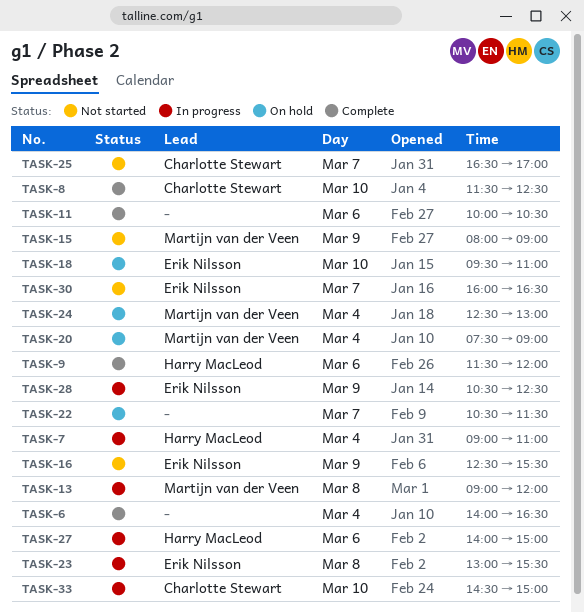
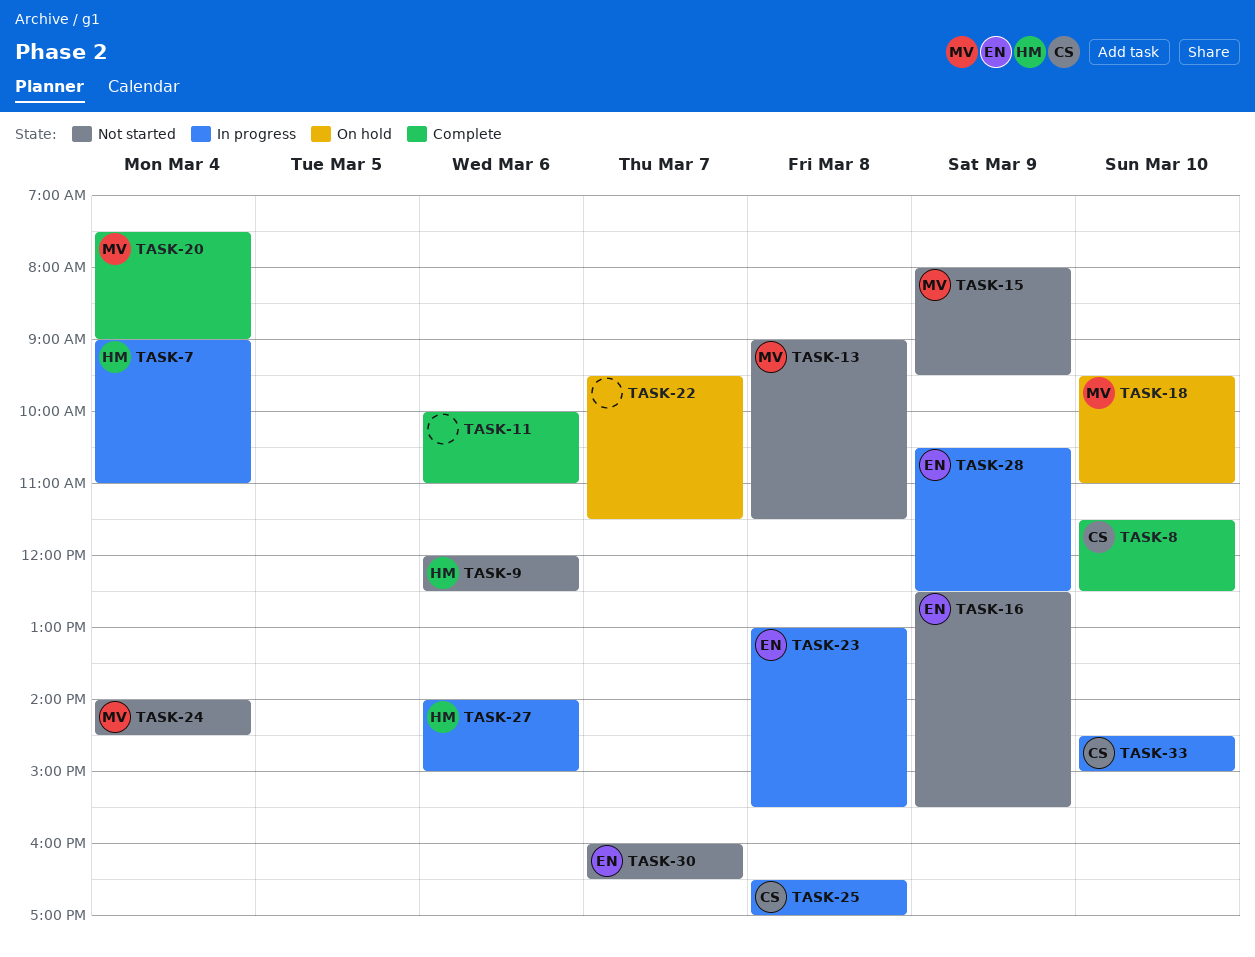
TASK-6: present -> none
TASK-9, status: Complete -> Not started
TASK-9, begins: 11:30 -> 12:00
TASK-9, ends: 12:00 -> 12:30
TASK-11, ends: 10:30 -> 11:00
TASK-13, status: In progress -> Not started
TASK-13, ends: 12:00 -> 11:30
TASK-15, ends: 09:00 -> 09:30
TASK-18, owner: Erik Nilsson -> Martijn van der Veen
TASK-20, status: On hold -> Complete
TASK-22, begins: 10:30 -> 09:30
TASK-24, status: On hold -> Not started
TASK-24, begins: 12:30 -> 14:00
TASK-24, ends: 13:00 -> 14:30
TASK-25, status: Not started -> In progress
TASK-25, day: Mar 7 -> Mar 8

